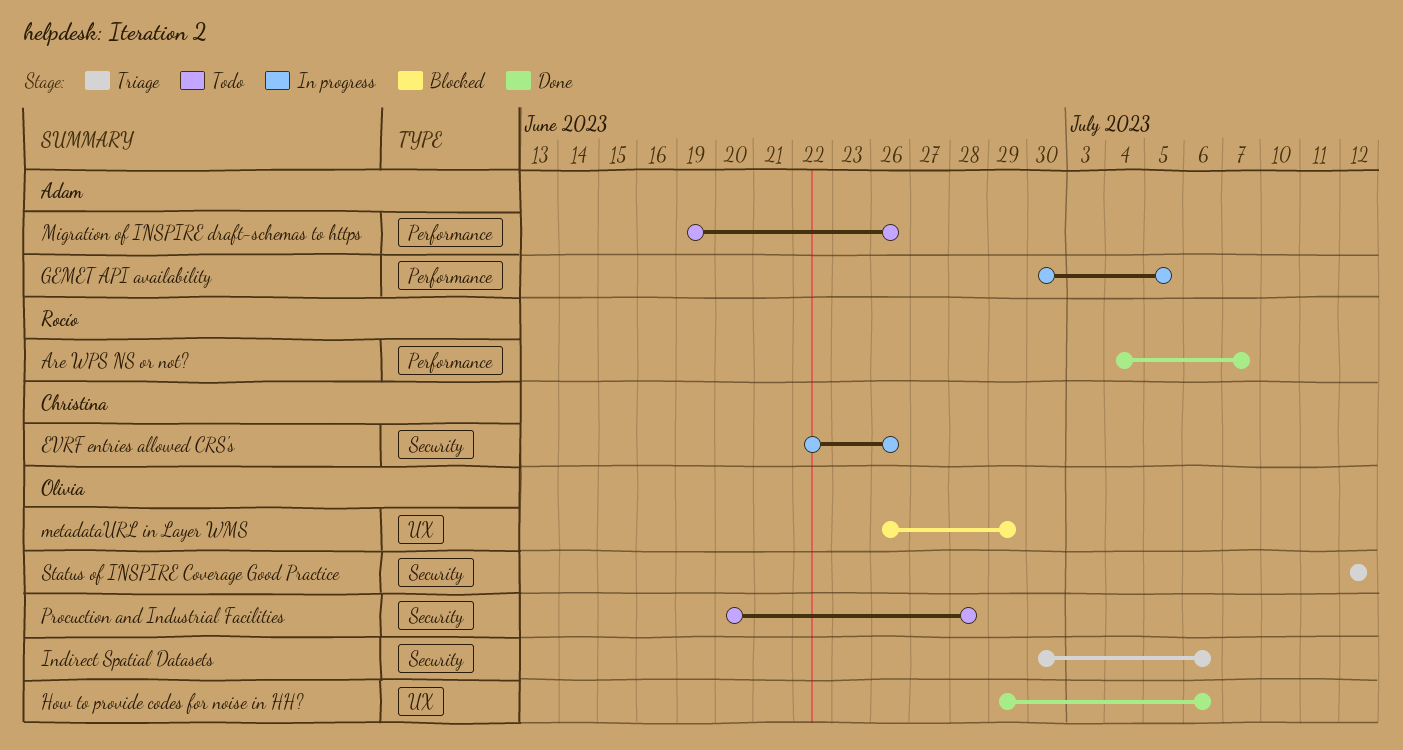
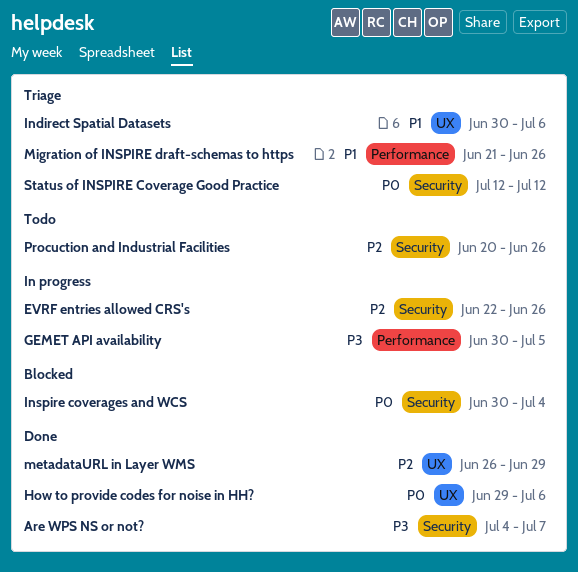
Are WPS NS or not?, label: Performance -> Security
Indirect Spatial Datasets, label: Security -> UX
Inspire coverages and WCS: none -> present
metadataURL in Layer WMS, status: Blocked -> Done
Migration of INSPIRE draft-schemas to https, status: Todo -> Triage
Migration of INSPIRE draft-schemas to https, start: Jun 19 -> Jun 21
Procuction and Industrial Facilities, due: Jun 28 -> Jun 26

